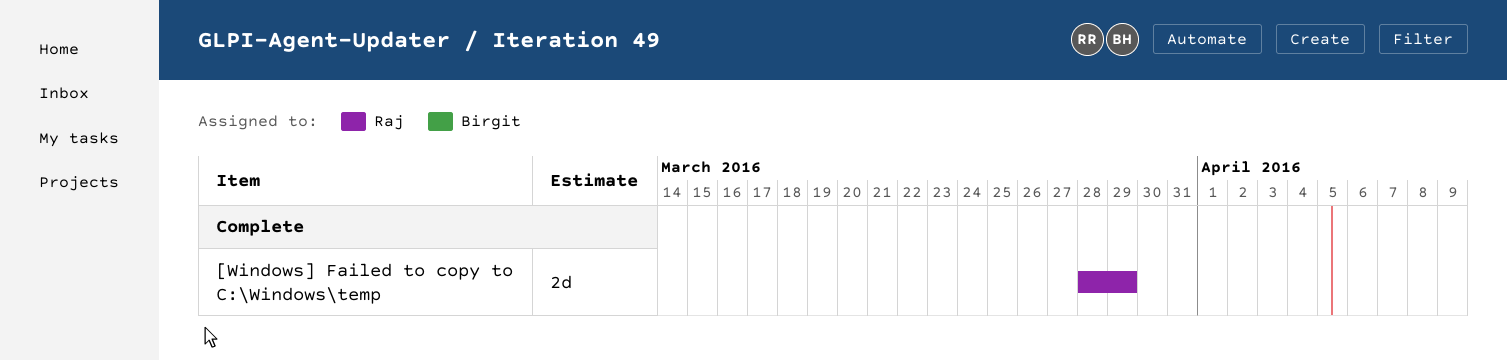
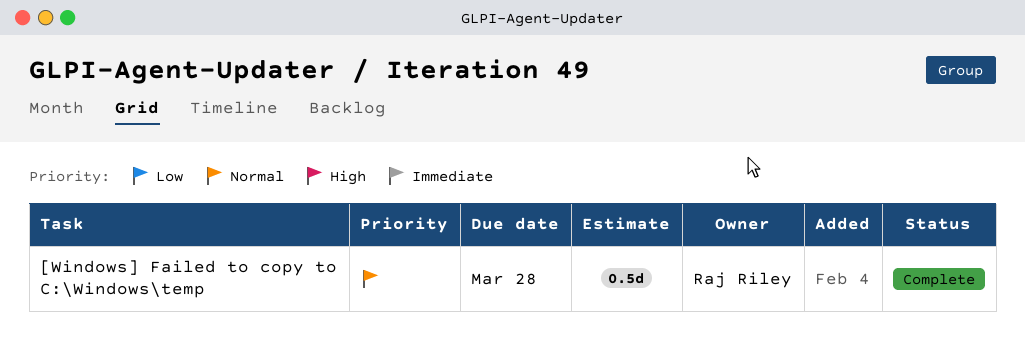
[Windows] Failed to copy to C:\Windows\temp, estimate: 2d -> 0.5d
[Windows] Failed to copy to C:\Windows\temp, due: Mar 29 -> Mar 28

